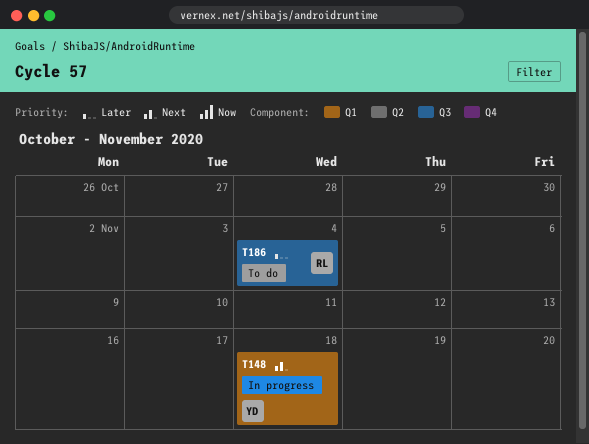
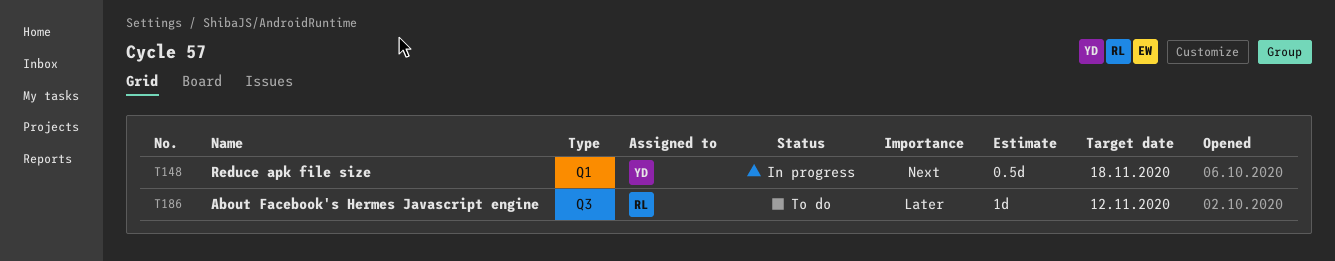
T186, due: Nov 4 -> Nov 12

